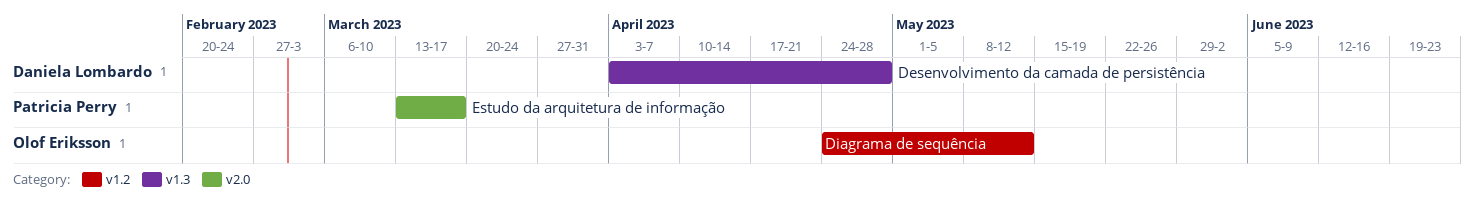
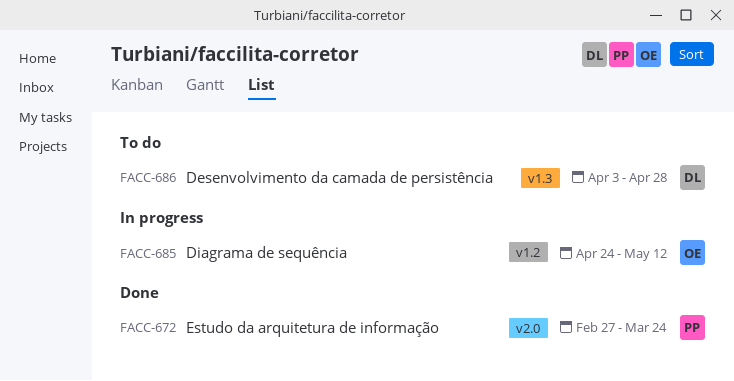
Estudo da arquitetura de informação, start: Mar 13 -> Feb 27
Estudo da arquitetura de informação, due: Mar 17 -> Mar 24

